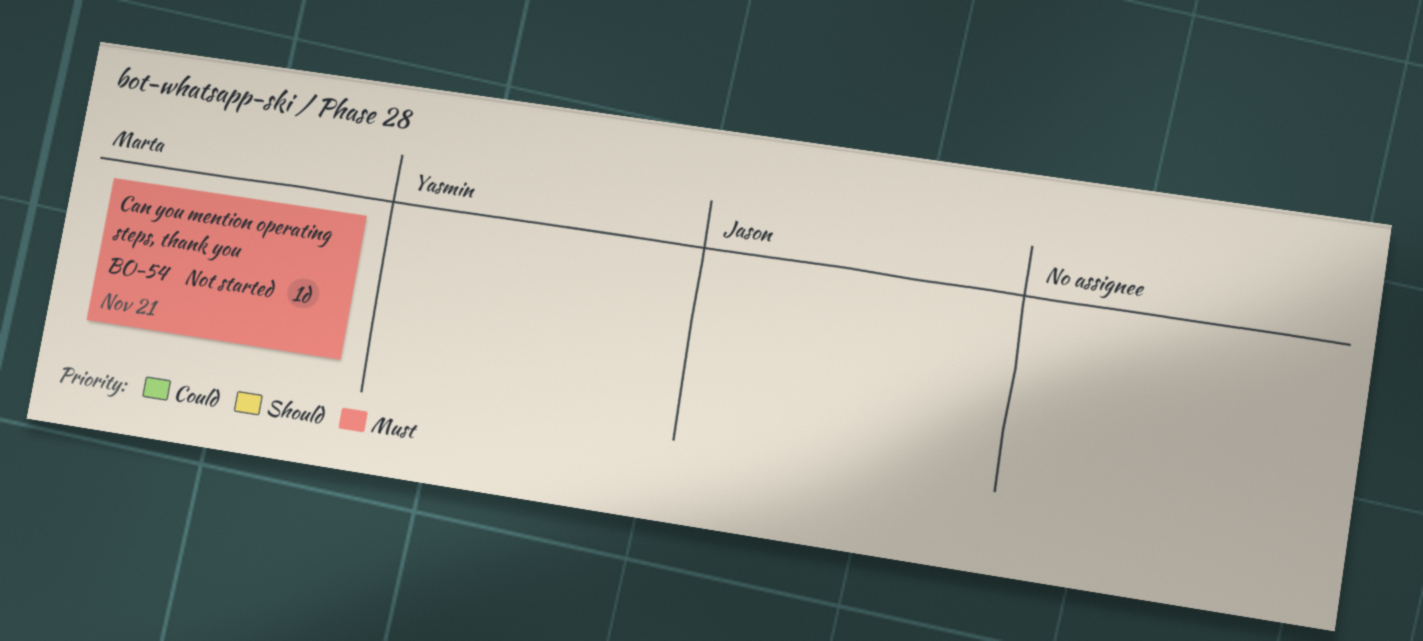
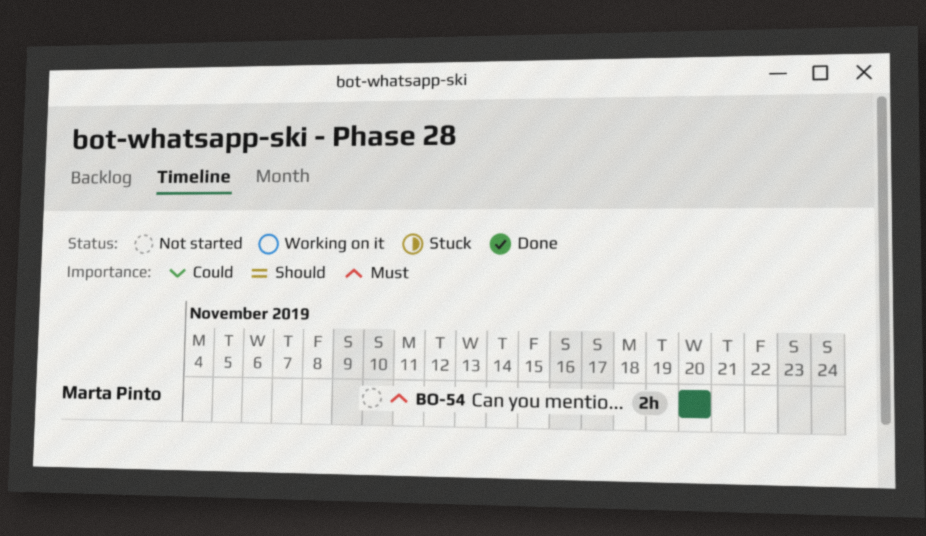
BO-54, estimate: 1d -> 2h
BO-54, due: Nov 21 -> Nov 20

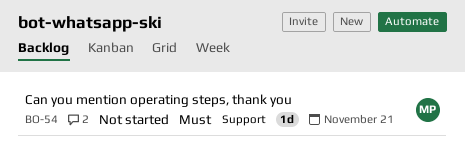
BO-54, estimate: 2h -> 1d
BO-54, due: Nov 20 -> Nov 21

